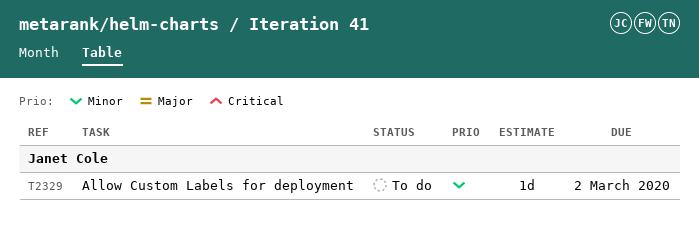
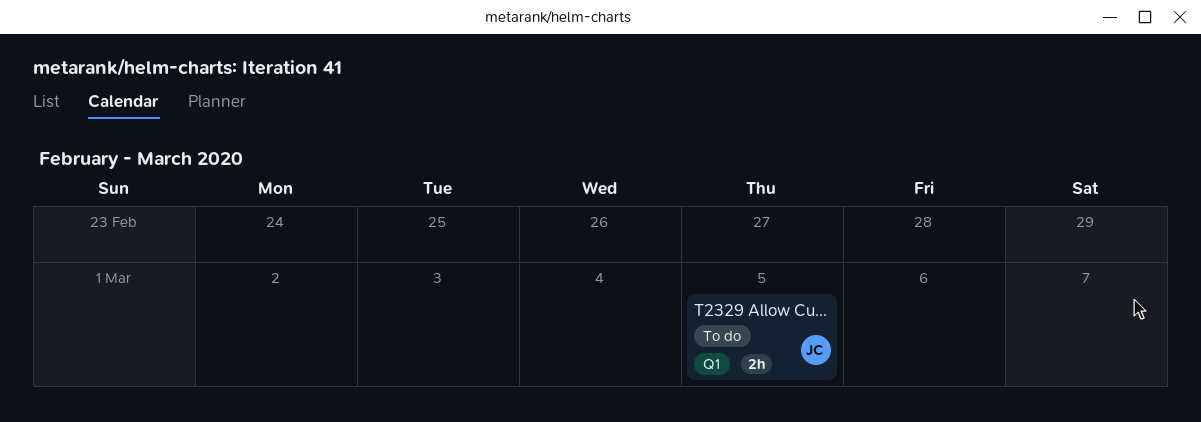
T2329, estimate: 1d -> 2h
T2329, due: Mar 2 -> Mar 5

